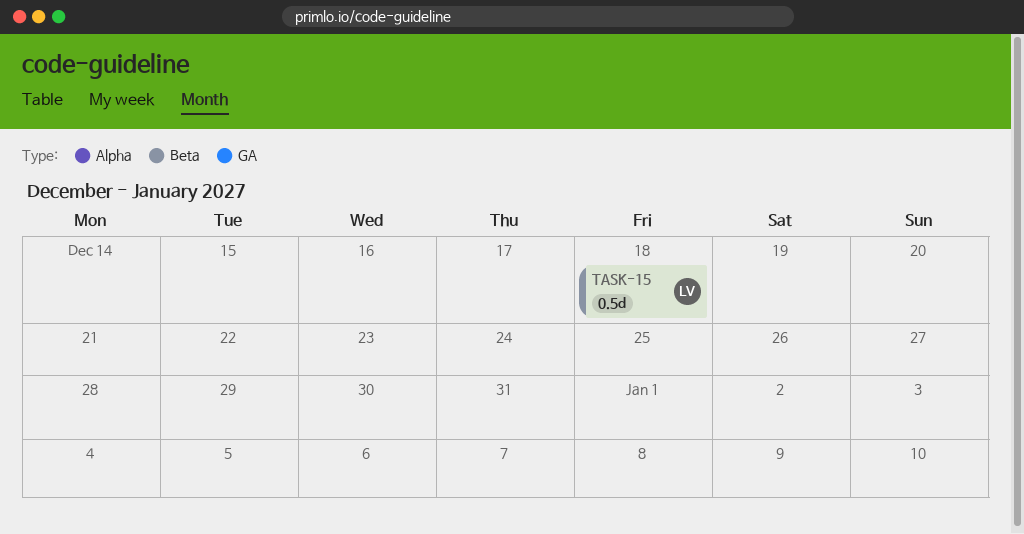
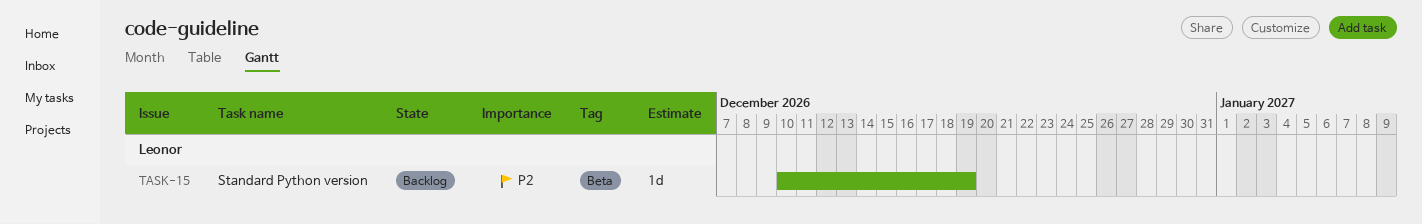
TASK-15, estimate: 0.5d -> 1d
TASK-15, due: Dec 18 -> Dec 19

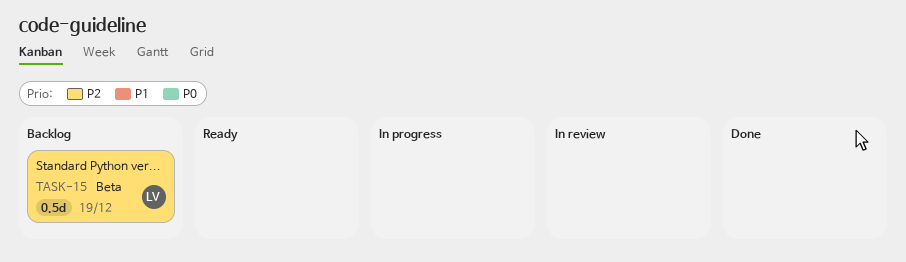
TASK-15, estimate: 1d -> 0.5d

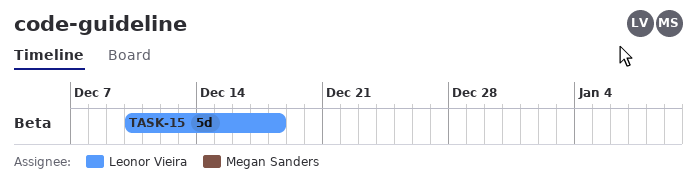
TASK-15, estimate: 0.5d -> 5d
TASK-15, due: Dec 19 -> Dec 18

